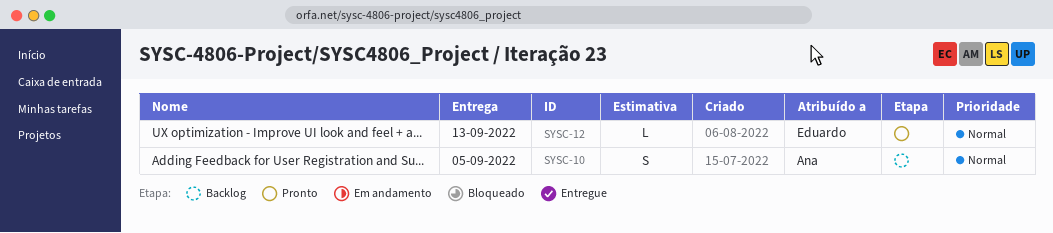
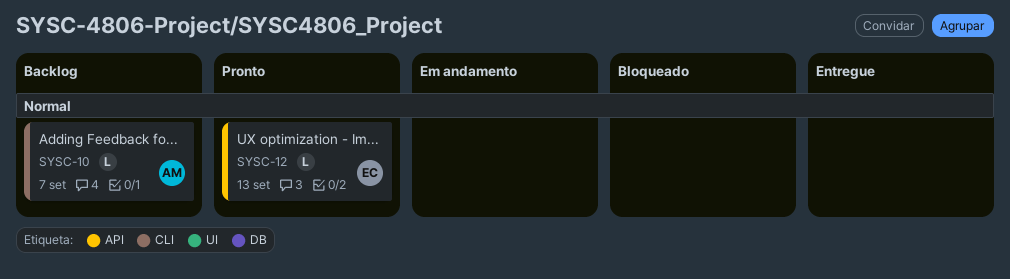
SYSC-10, estimate: S -> L
SYSC-10, due: Sep 5 -> Sep 7

